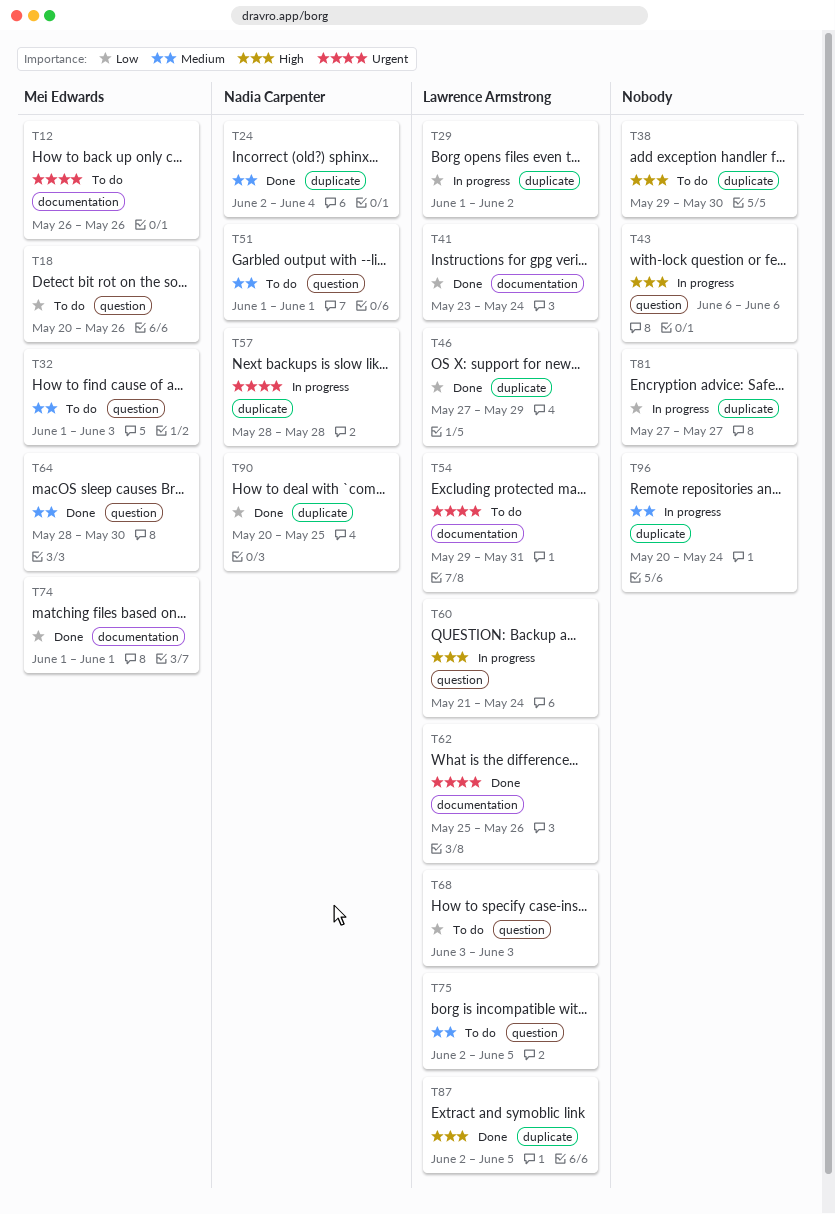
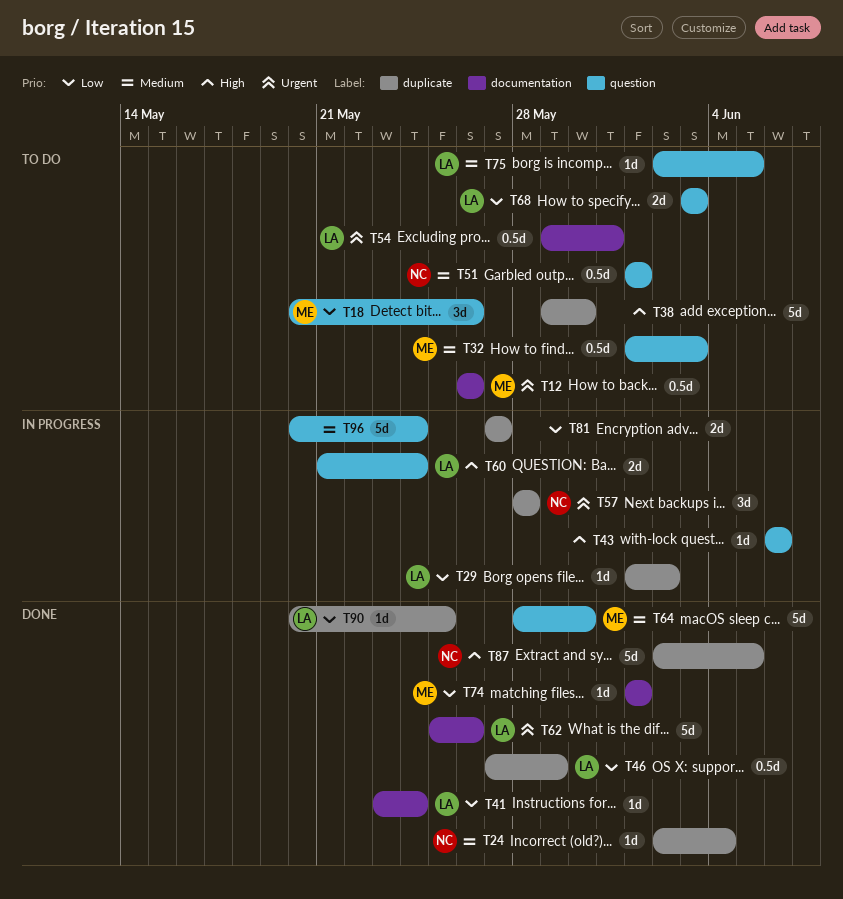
T87, owner: Lawrence Armstrong -> Nadia Carpenter
T90, owner: Nadia Carpenter -> Lawrence Armstrong
T96, label: duplicate -> question

